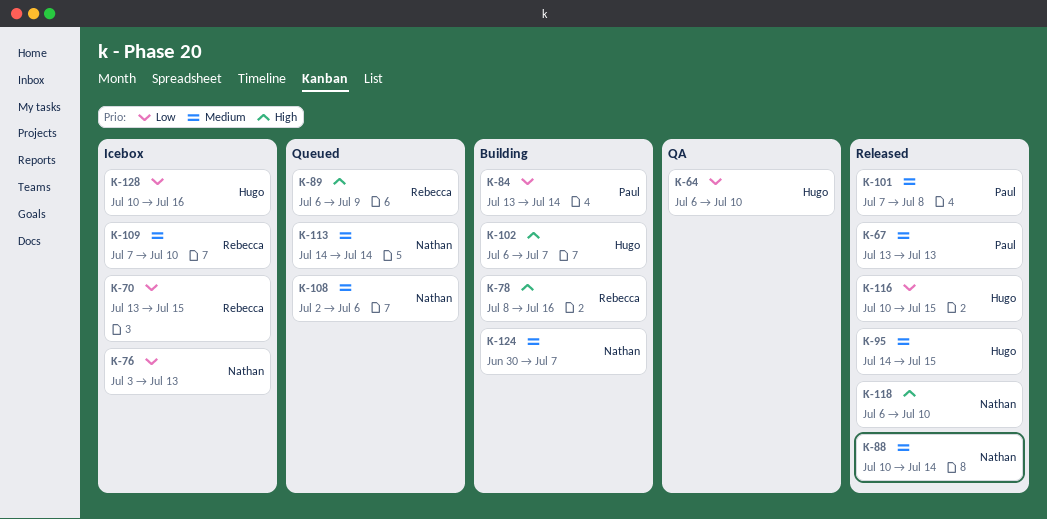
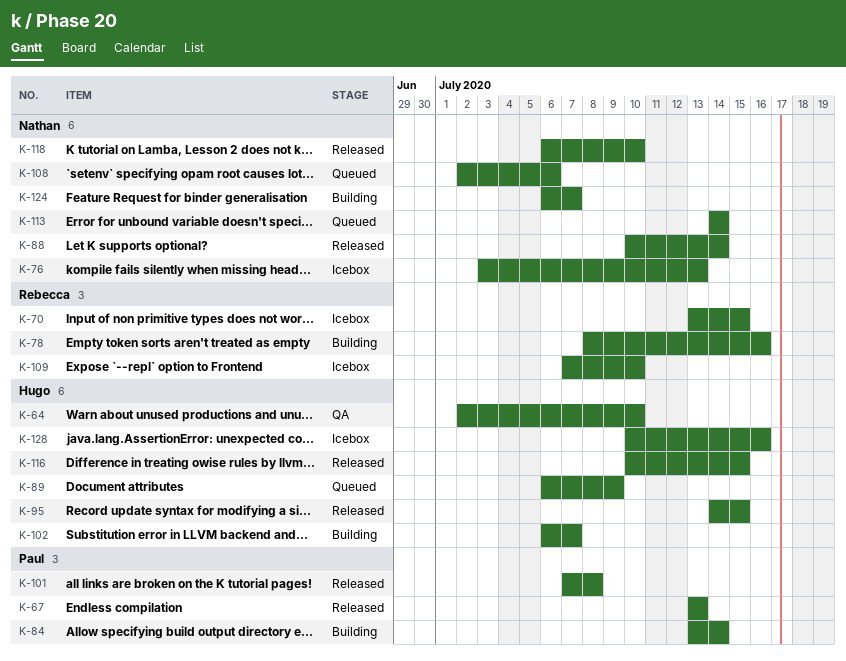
K-64, start: Jul 6 -> Jul 2
K-89, owner: Rebecca -> Hugo
K-124, start: Jun 30 -> Jul 6

